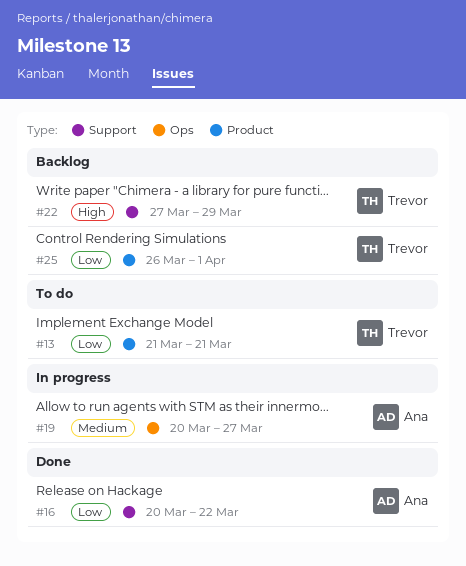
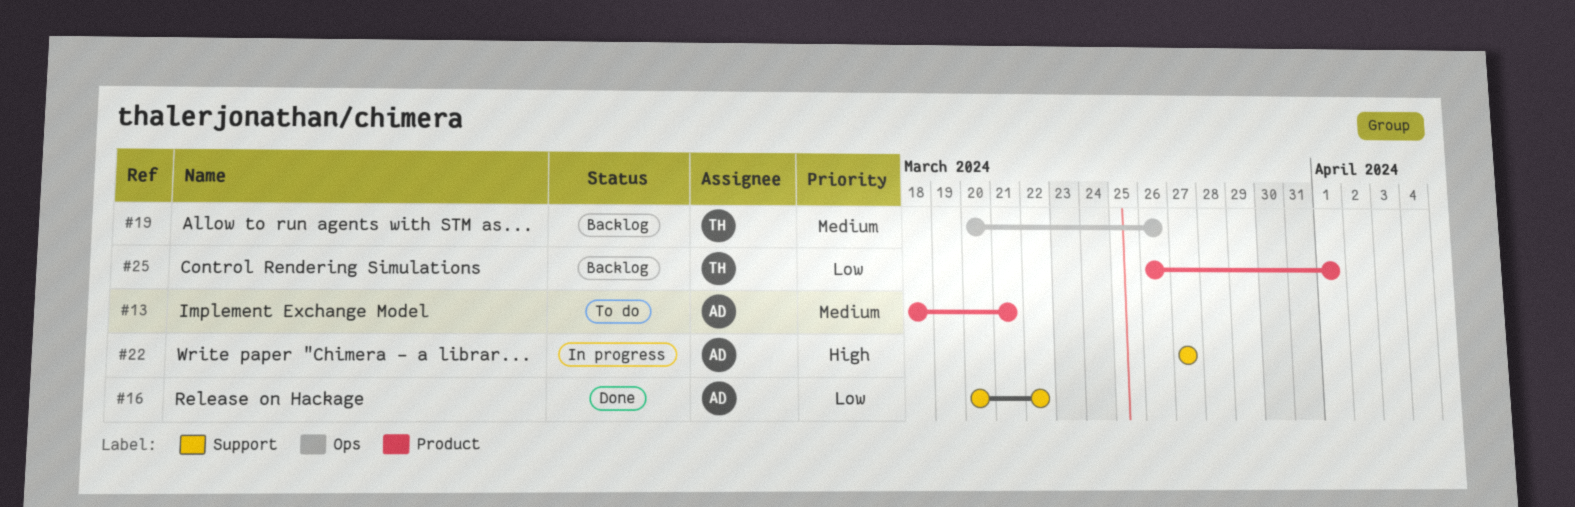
#13, owner: Trevor -> Ana
#13, priority: Low -> Medium
#13, start: Mar 21 -> Mar 18
#19, status: In progress -> Backlog
#19, owner: Ana -> Trevor
#19, due: Mar 27 -> Mar 26
#22, status: Backlog -> In progress
#22, owner: Trevor -> Ana
#22, due: Mar 29 -> Mar 27

